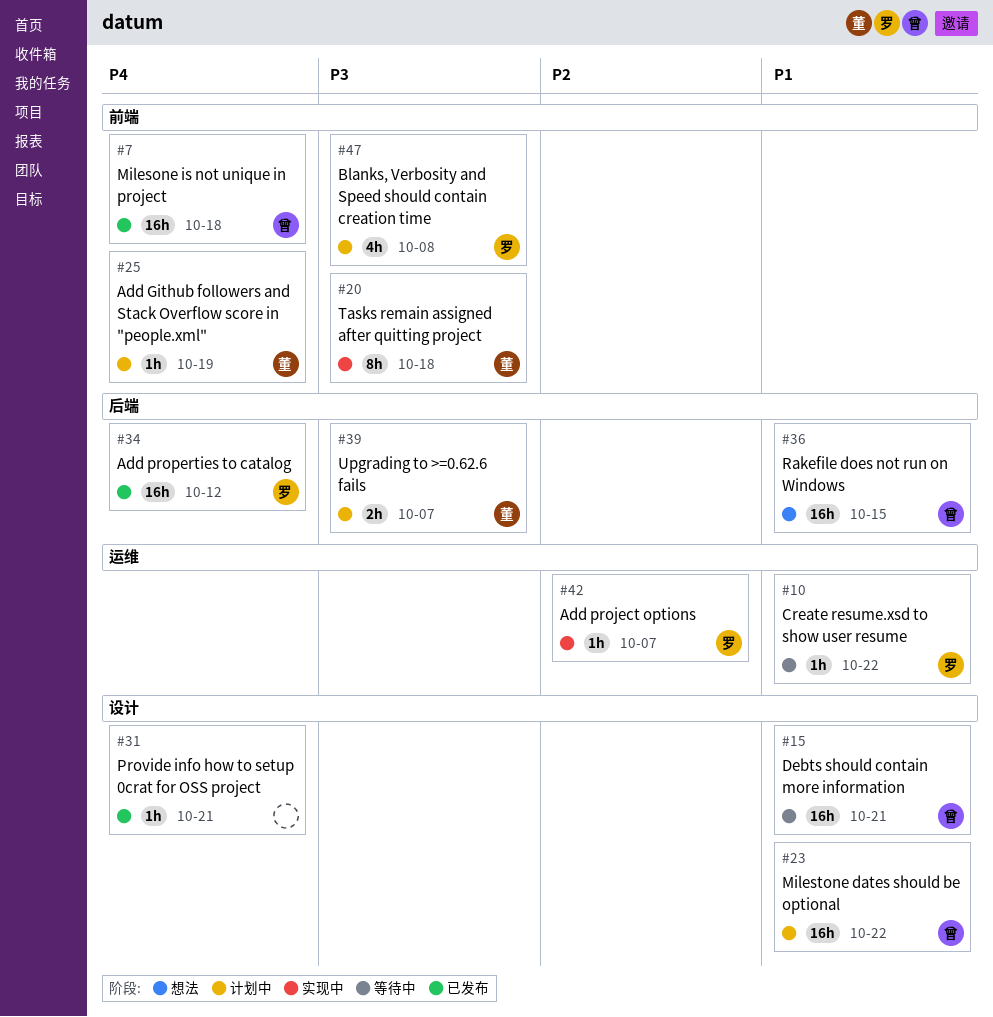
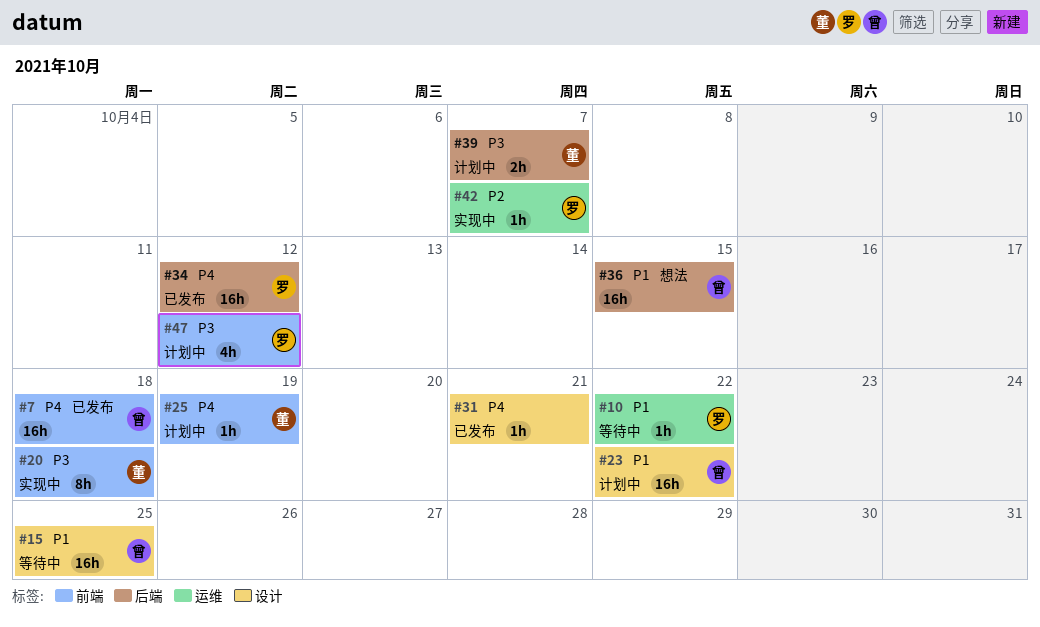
#15, due: Oct 21 -> Oct 25
#47, due: Oct 8 -> Oct 12

